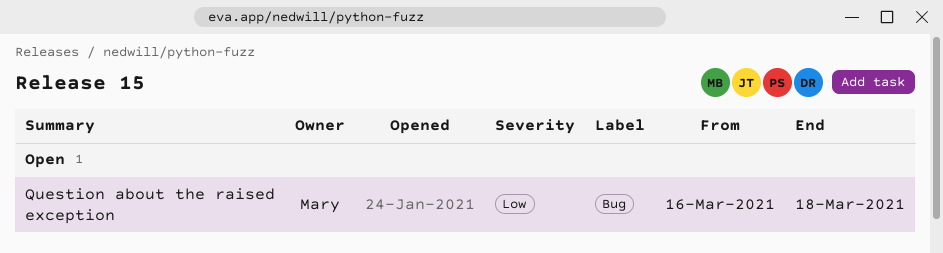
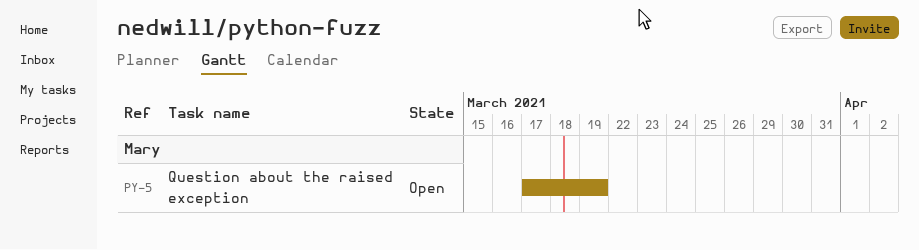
Question about the raised exception, start: Mar 16 -> Mar 17
Question about the raised exception, due: Mar 18 -> Mar 19

